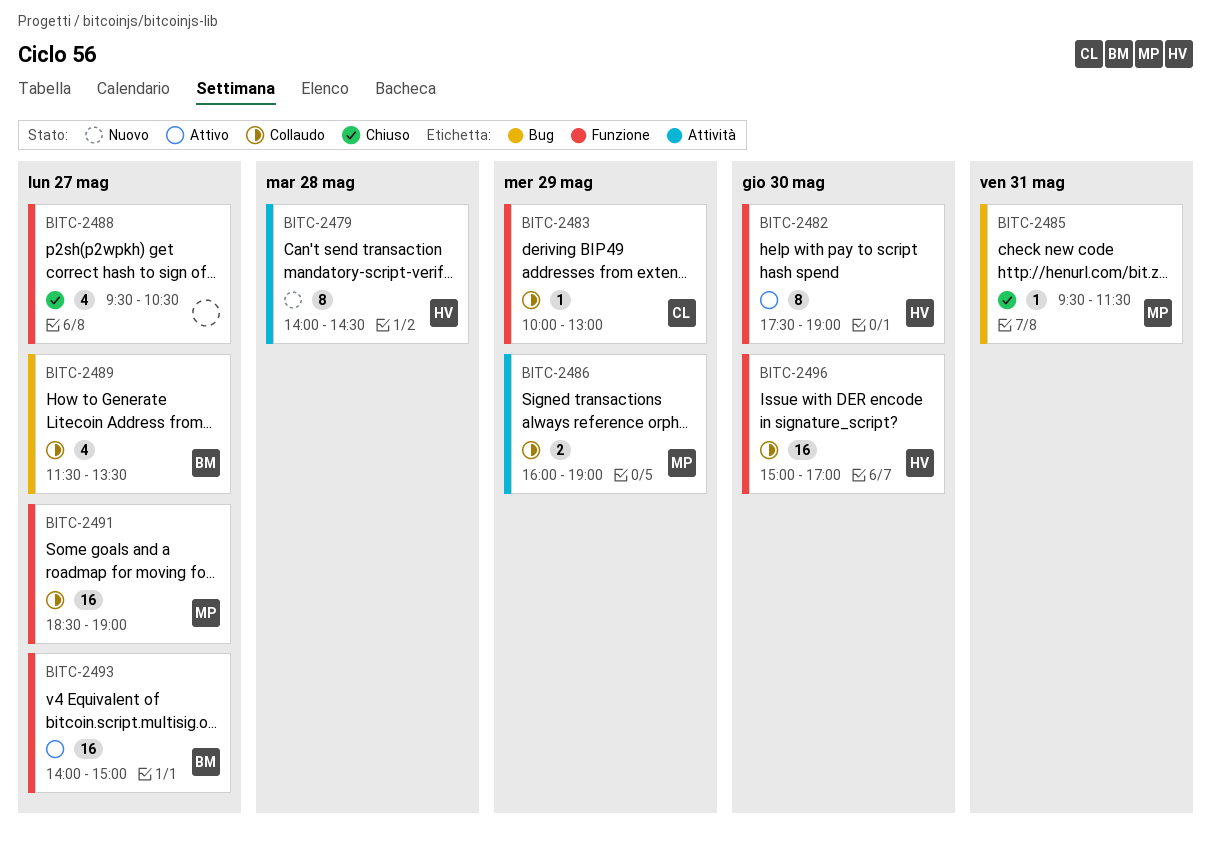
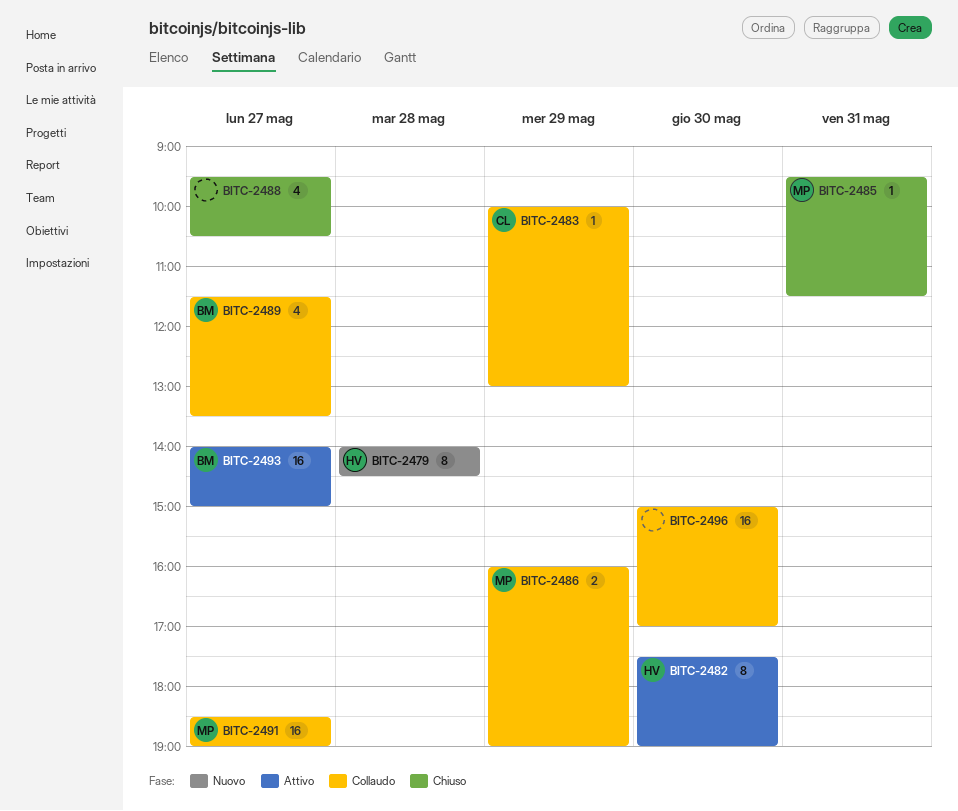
BITC-2496, owner: HV -> none

